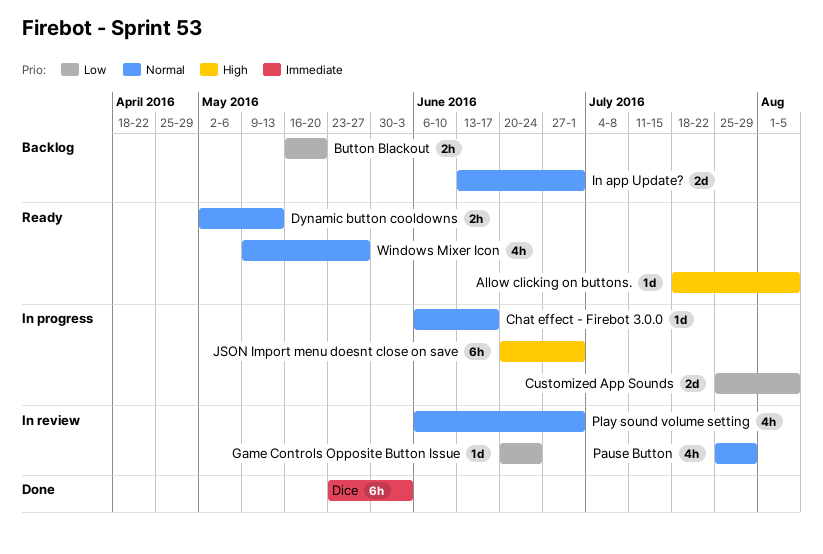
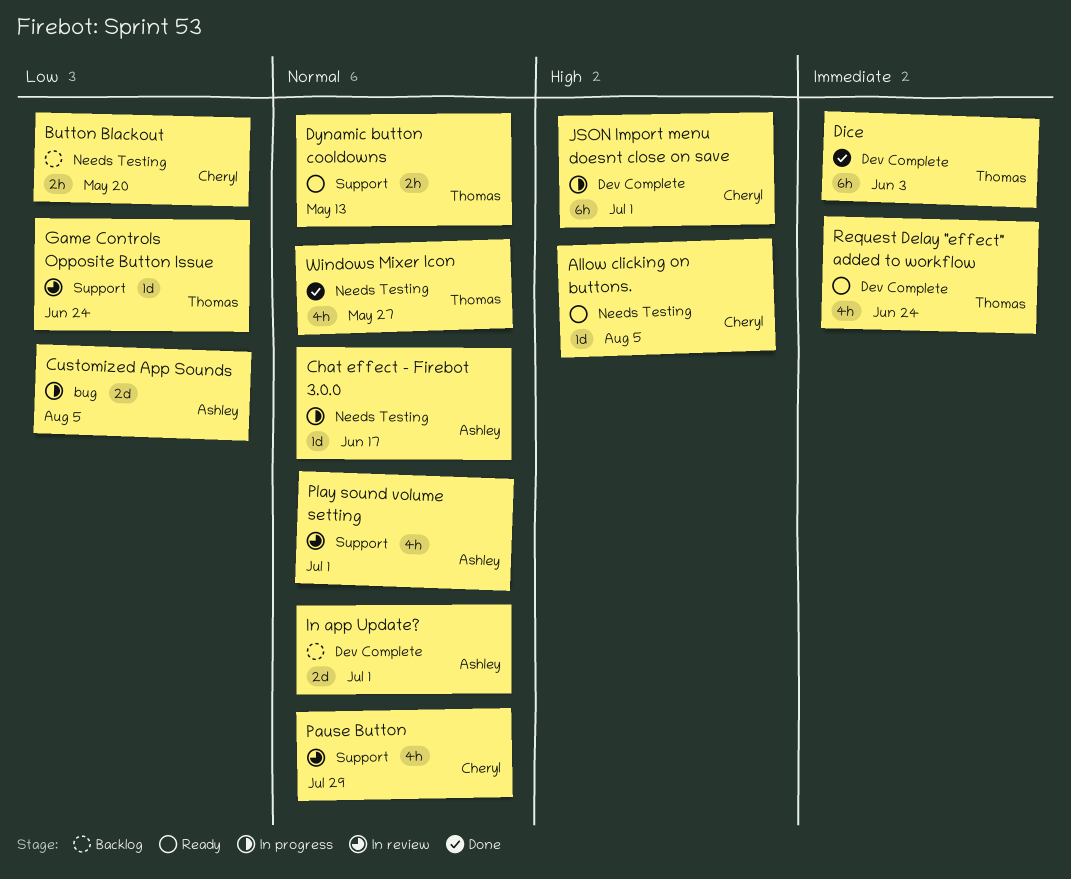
Request Delay "effect" added to workflow: none -> present
Windows Mixer Icon, status: Ready -> Done

